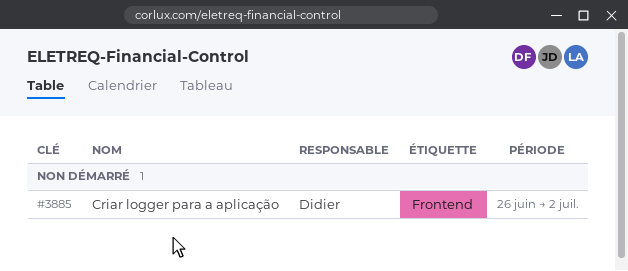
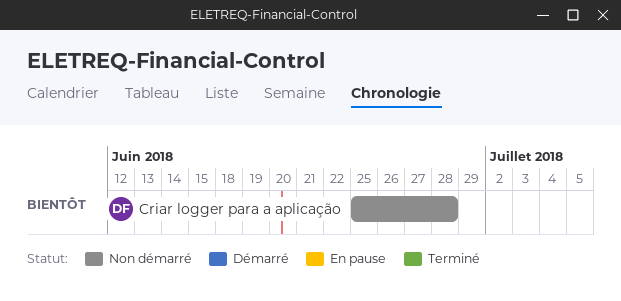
Criar logger para a aplicação, start: Jun 26 -> Jun 25
Criar logger para a aplicação, due: Jul 2 -> Jun 28

